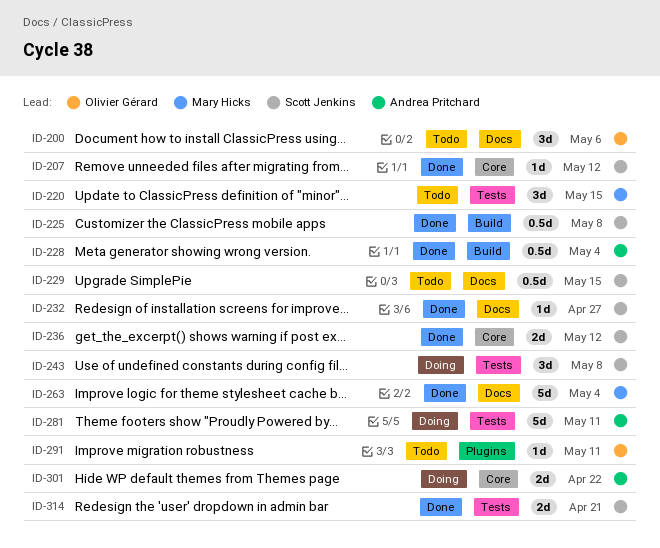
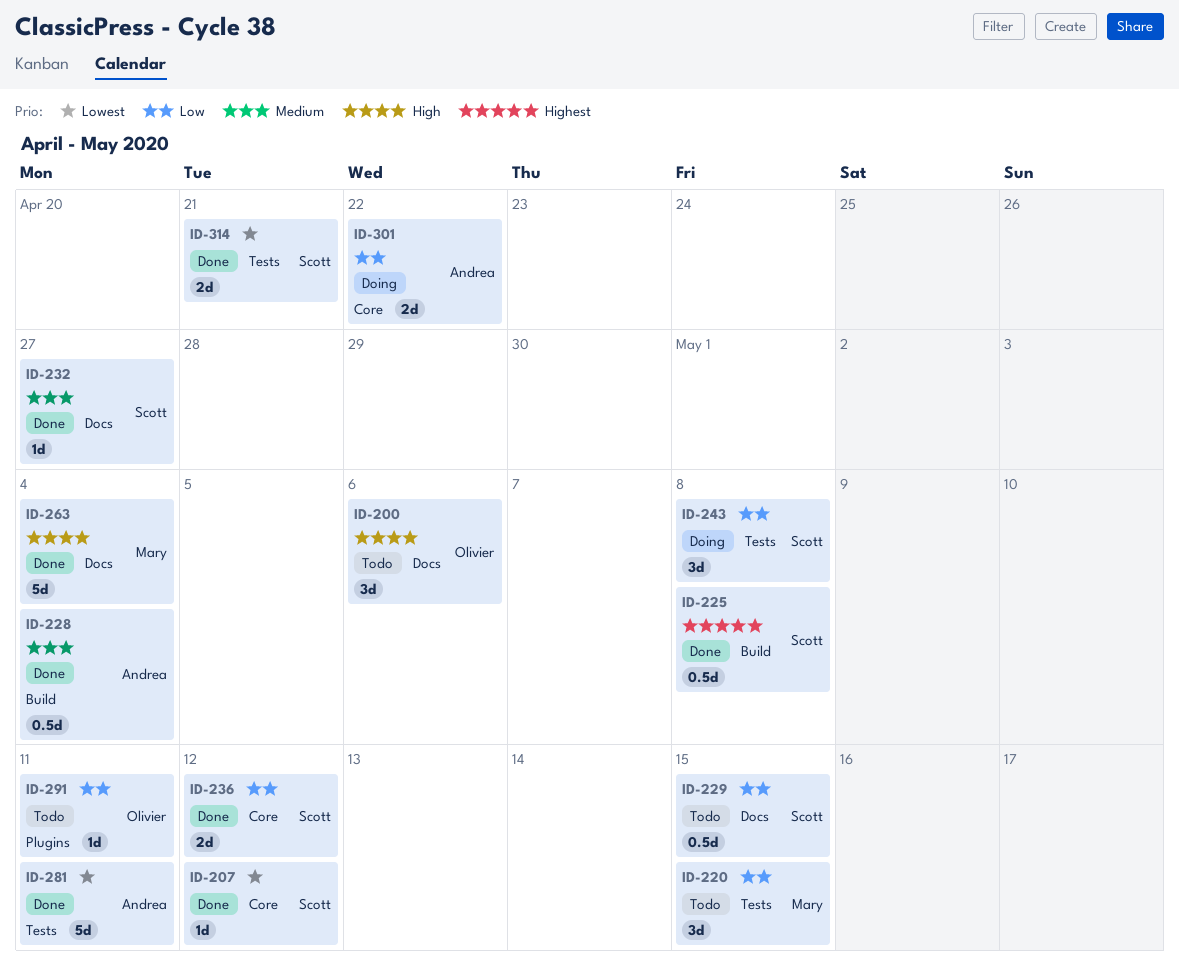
ID-281, status: Doing -> Done

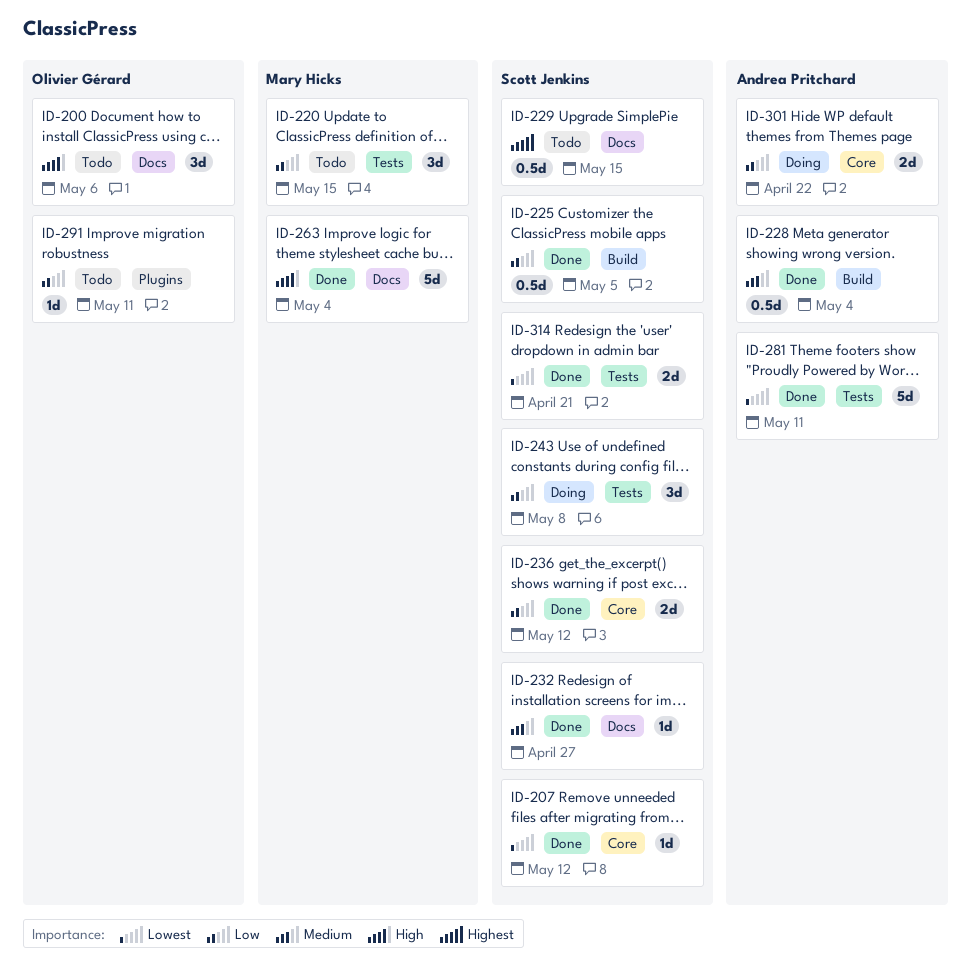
ID-225, priority: Highest -> Low
ID-225, due: May 8 -> May 5
ID-229, priority: Low -> Highest

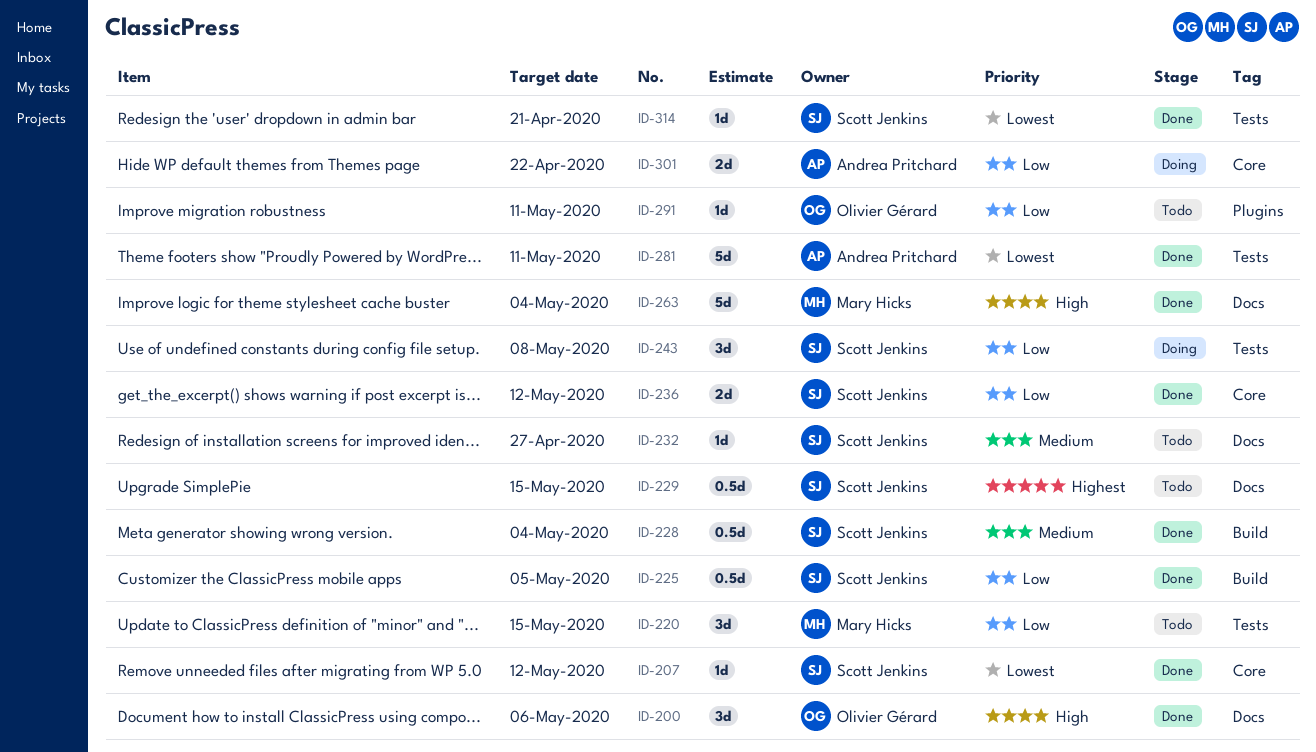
ID-200, status: Todo -> Done
ID-228, owner: Andrea Pritchard -> Scott Jenkins
ID-232, status: Done -> Todo
ID-314, estimate: 2d -> 1d

